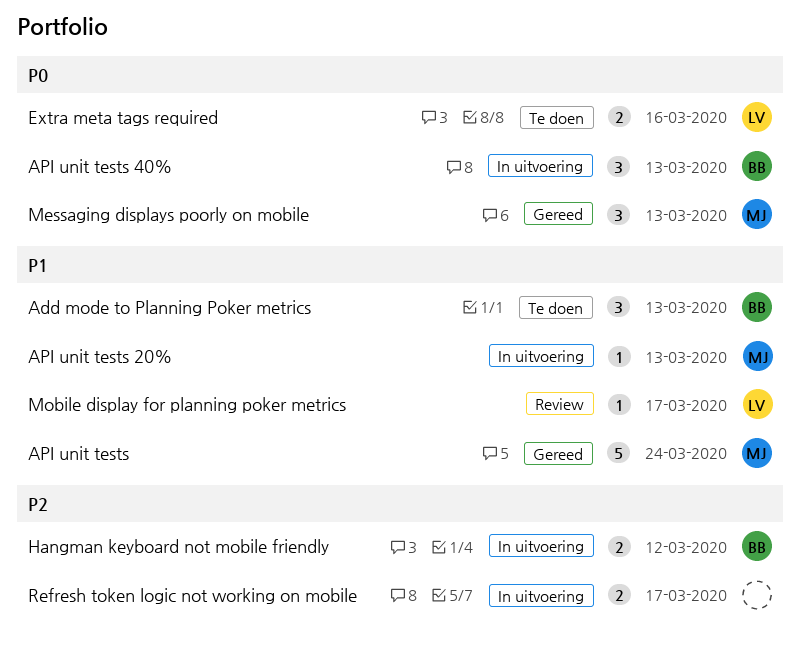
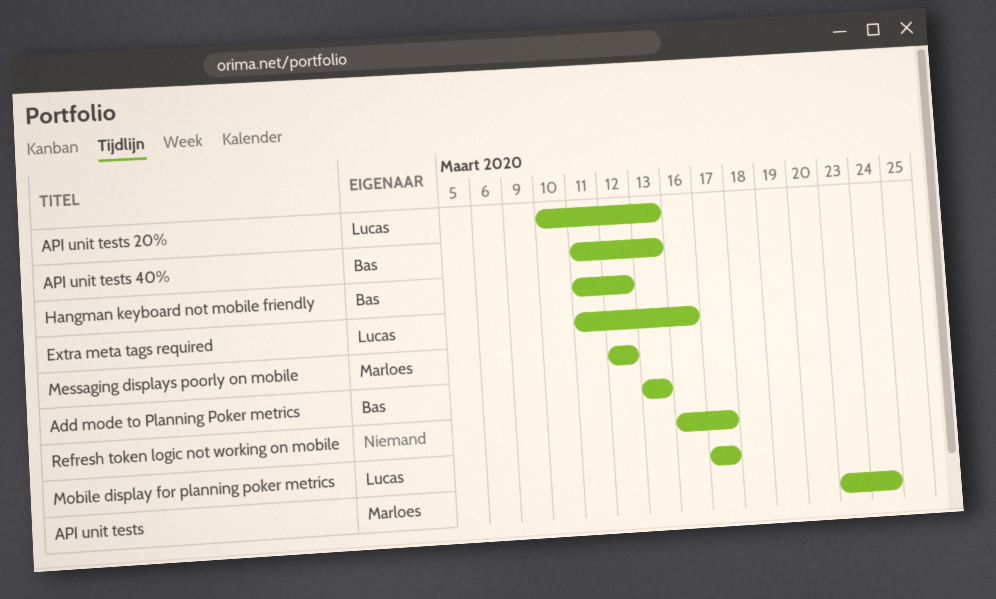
API unit tests 20%, owner: Marloes -> Lucas
Messaging displays poorly on mobile, due: Mar 13 -> Mar 12

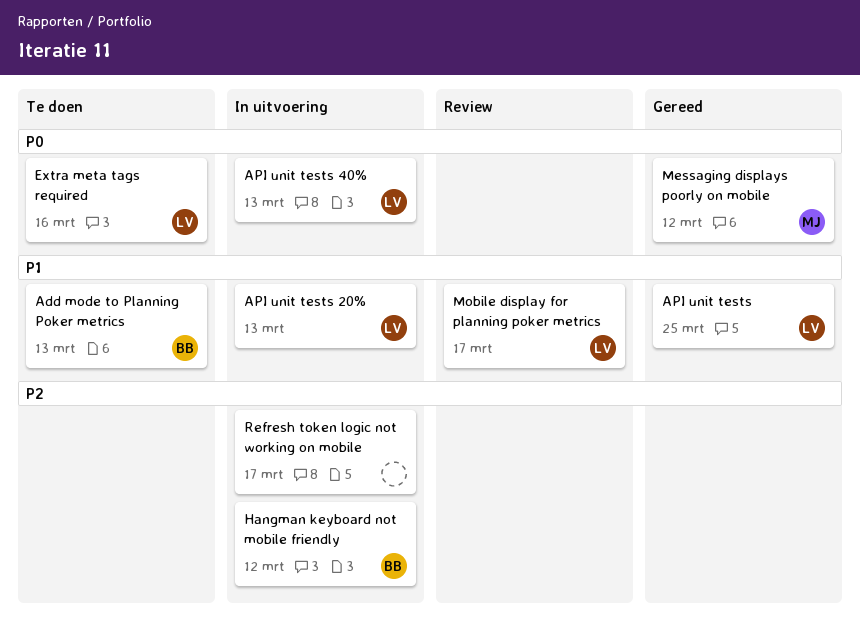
API unit tests, owner: Marloes -> Lucas
API unit tests, due: Mar 24 -> Mar 25
API unit tests 40%, owner: Bas -> Lucas

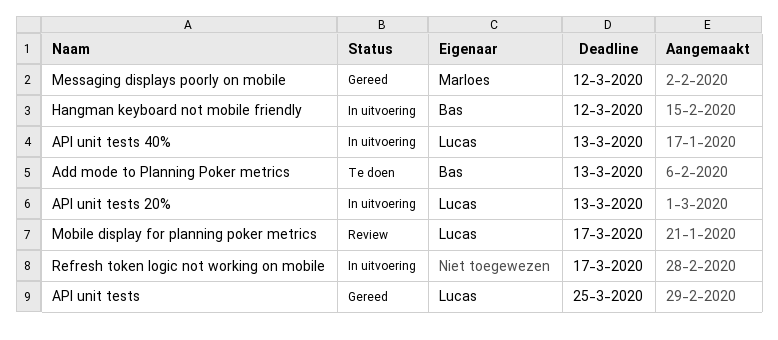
Extra meta tags required: present -> none

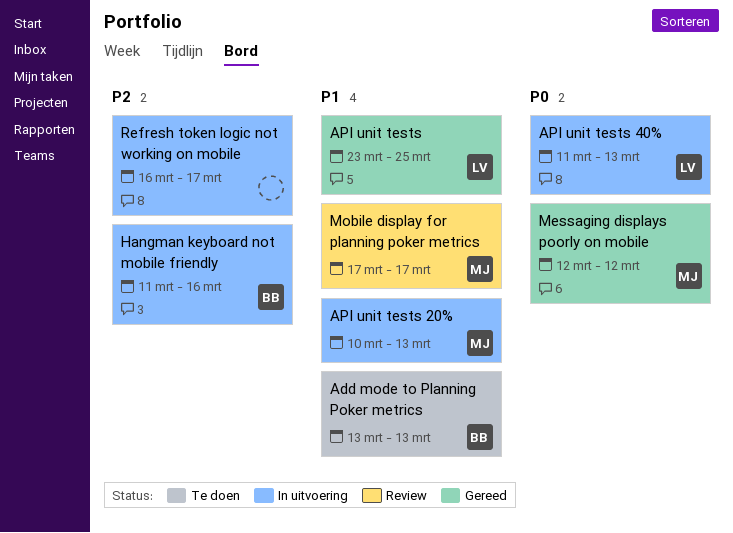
API unit tests 20%, owner: Lucas -> Marloes
Hangman keyboard not mobile friendly, due: Mar 12 -> Mar 16
Mobile display for planning poker metrics, owner: Lucas -> Marloes

